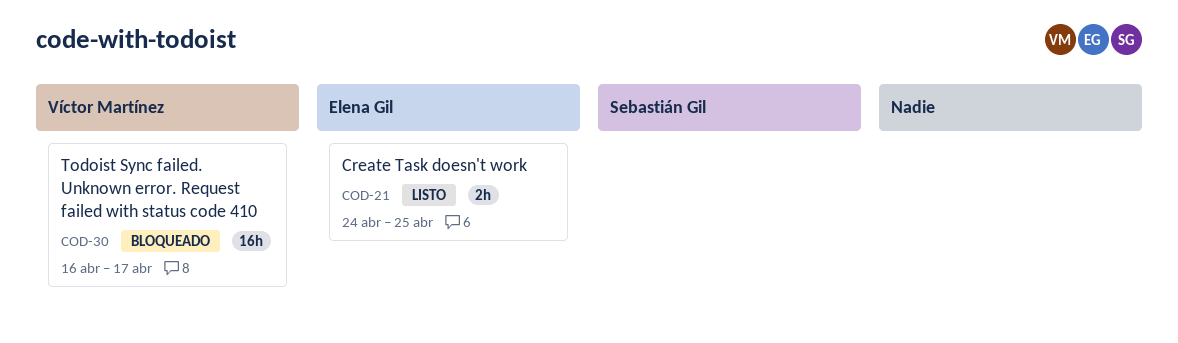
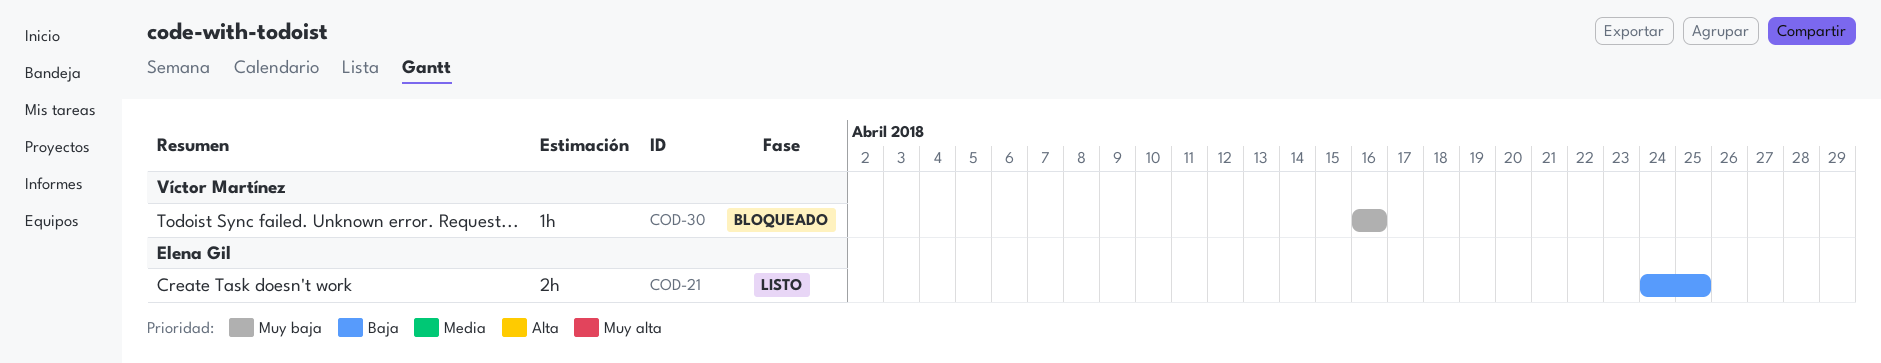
COD-30, estimate: 16h -> 1h
COD-30, due: Apr 17 -> Apr 16

